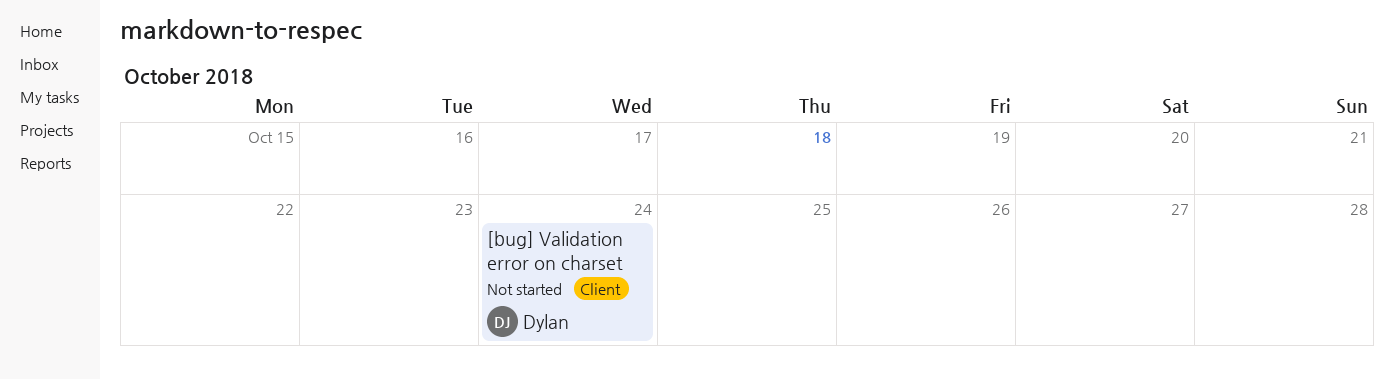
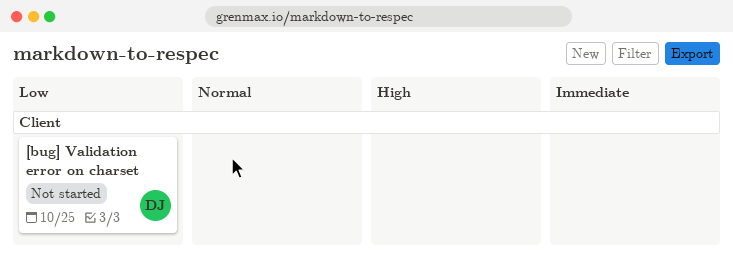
[bug] Validation error on charset, due: Oct 24 -> Oct 25

